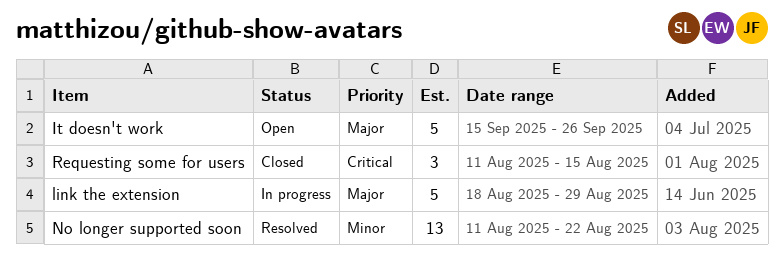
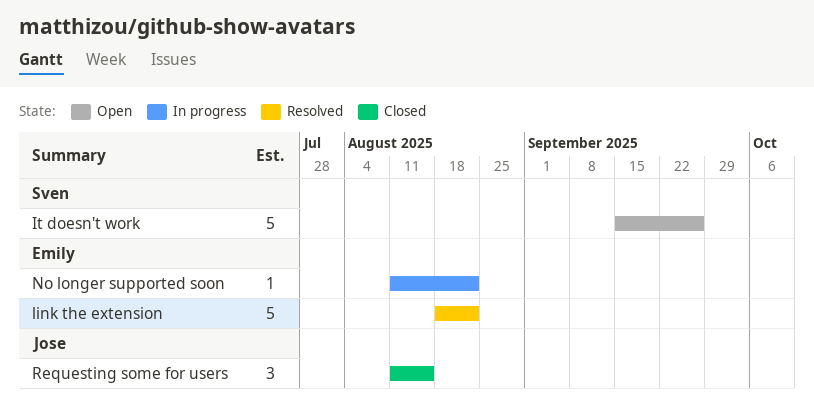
link the extension, status: In progress -> Resolved
link the extension, due: Aug 29 -> Aug 22
No longer supported soon, status: Resolved -> In progress
No longer supported soon, estimate: 13 -> 1

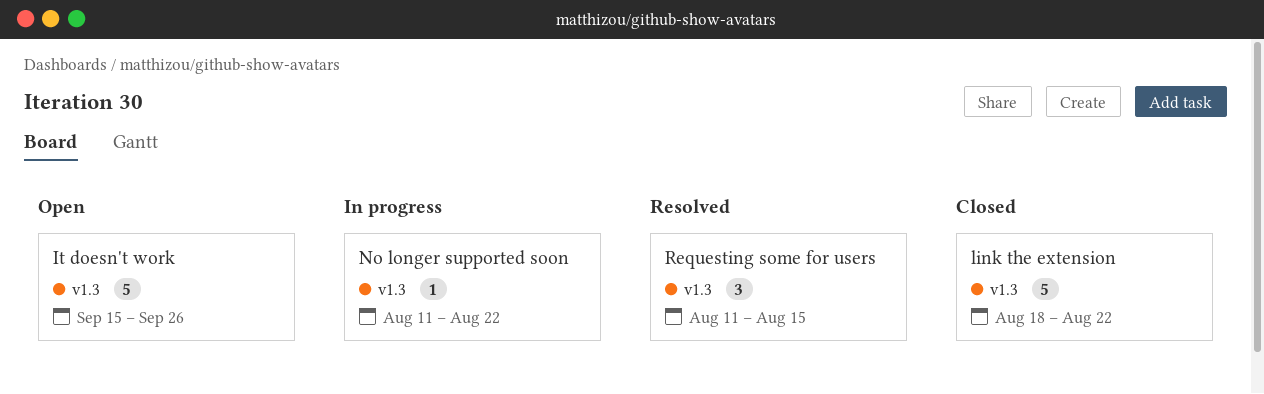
link the extension, status: Resolved -> Closed
Requesting some for users, status: Closed -> Resolved

